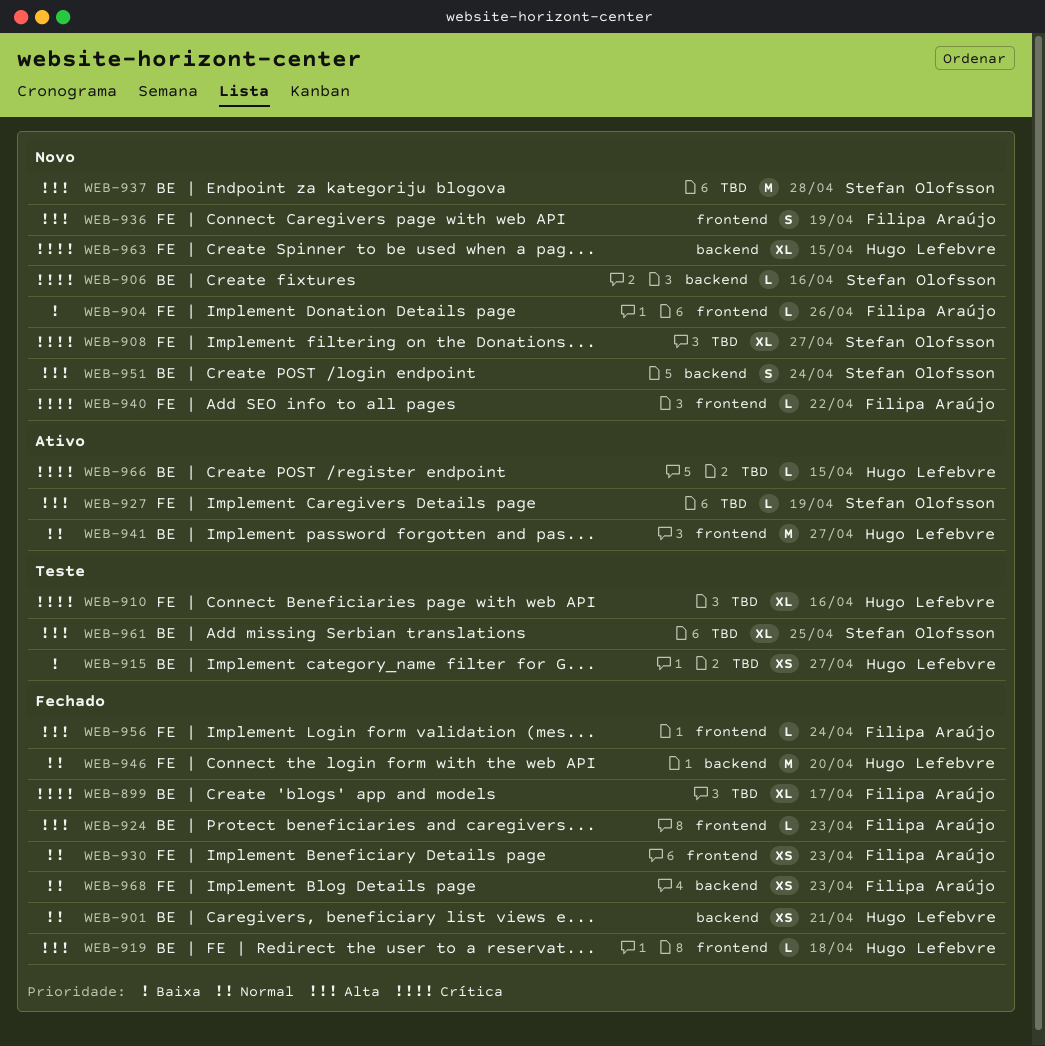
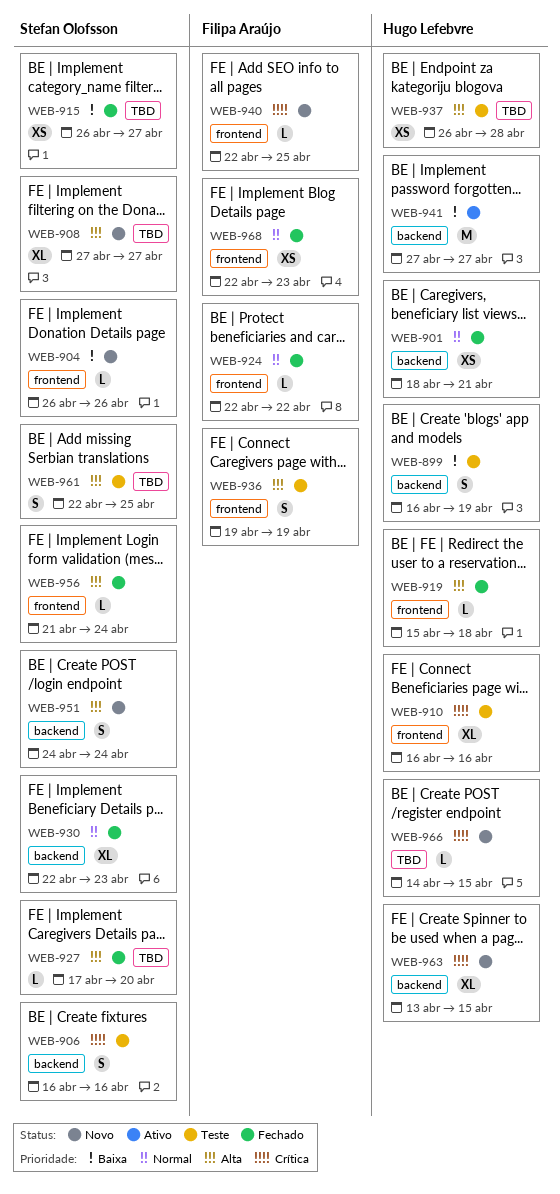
WEB-899, status: Fechado -> Teste
WEB-899, owner: Filipa Araújo -> Hugo Lefebvre
WEB-899, priority: Crítica -> Baixa
WEB-899, label: TBD -> backend
WEB-899, estimate: XL -> S
WEB-899, due: Apr 17 -> Apr 19
WEB-904, owner: Filipa Araújo -> Stefan Olofsson
WEB-906, status: Novo -> Teste
WEB-906, estimate: L -> S
WEB-908, priority: Crítica -> Alta
WEB-910, label: TBD -> frontend
WEB-915, status: Teste -> Fechado
WEB-915, owner: Hugo Lefebvre -> Stefan Olofsson
WEB-924, priority: Alta -> Normal
WEB-924, due: Apr 23 -> Apr 22
WEB-927, status: Ativo -> Fechado
WEB-927, due: Apr 19 -> Apr 20
WEB-930, owner: Filipa Araújo -> Stefan Olofsson
WEB-930, label: frontend -> backend
WEB-930, estimate: XS -> XL
WEB-936, status: Novo -> Teste
WEB-937, status: Novo -> Teste
WEB-937, owner: Stefan Olofsson -> Hugo Lefebvre
WEB-937, estimate: M -> XS
WEB-940, due: Apr 22 -> Apr 25
WEB-941, priority: Normal -> Baixa
WEB-941, label: frontend -> backend
WEB-946: present -> none
WEB-956, owner: Filipa Araújo -> Stefan Olofsson
WEB-961, estimate: XL -> S
WEB-966, status: Ativo -> Novo
WEB-968, label: backend -> frontend

